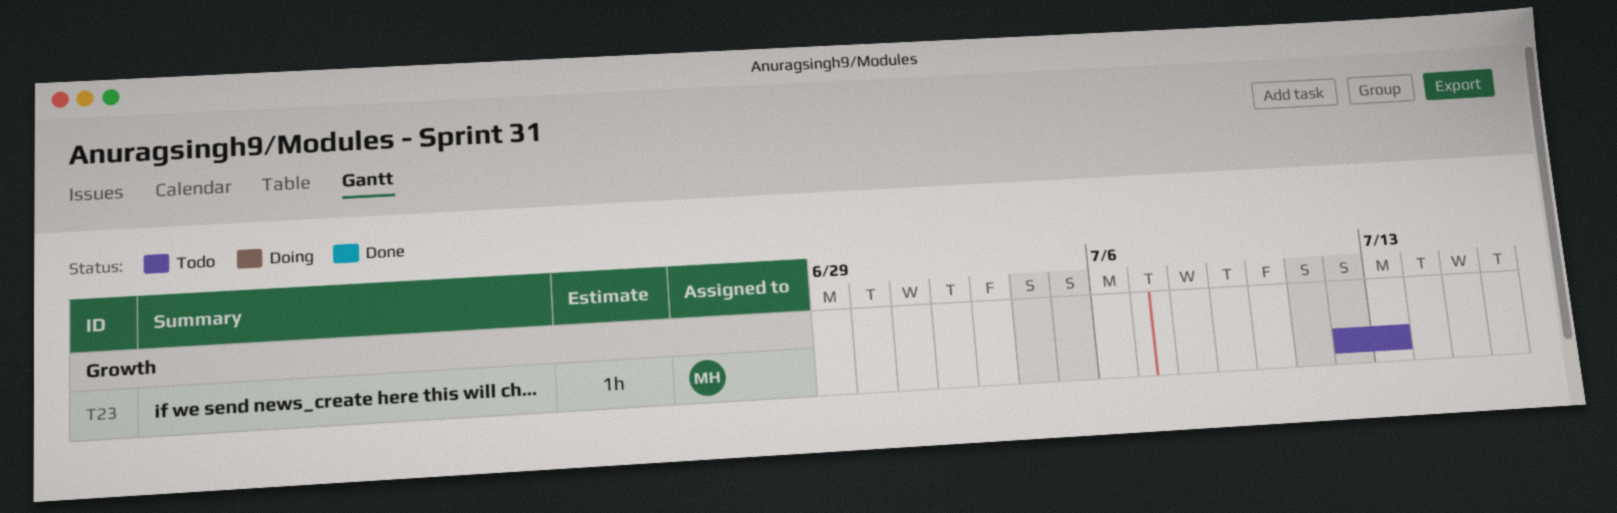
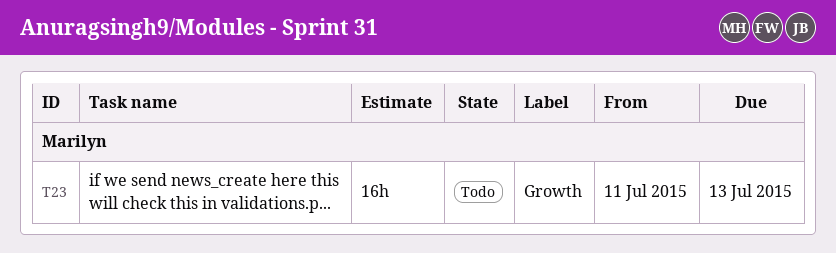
T23, estimate: 1h -> 16h
T23, start: Jul 12 -> Jul 11

